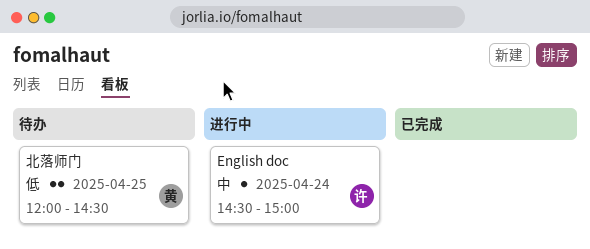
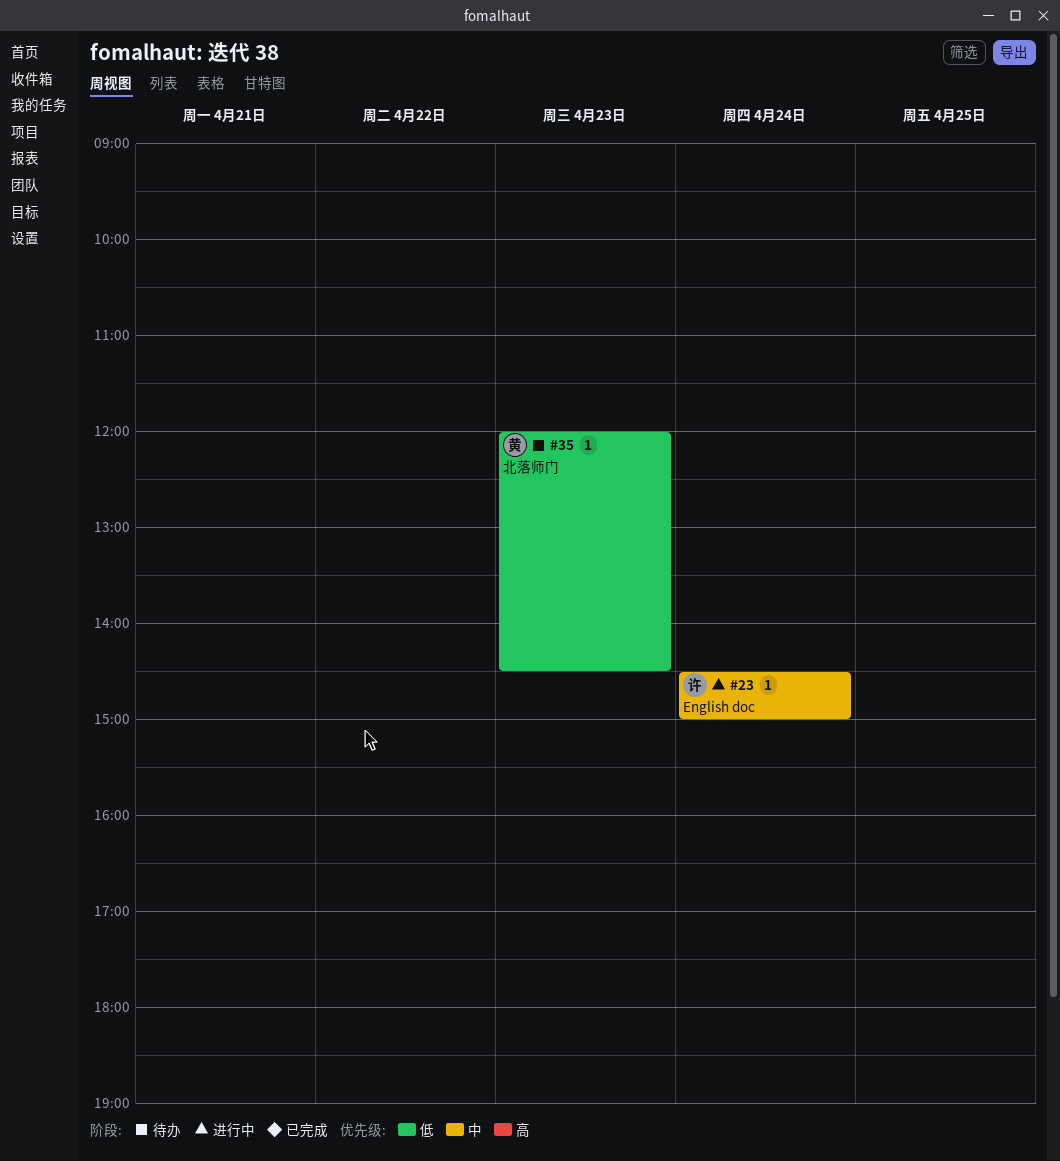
北落师门, estimate: 2 -> 1
北落师门, day: Apr 25 -> Apr 23

